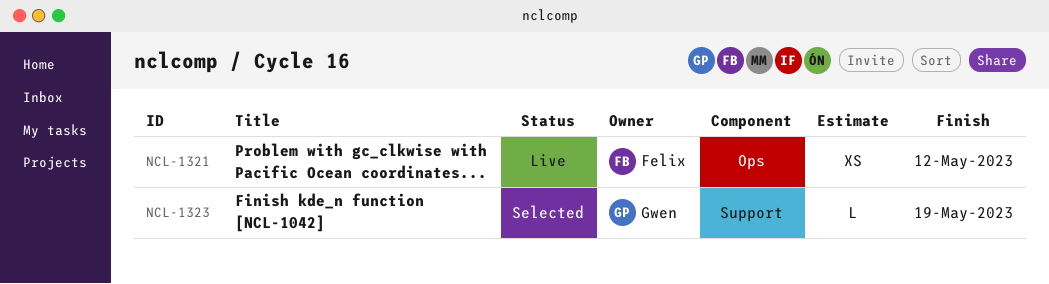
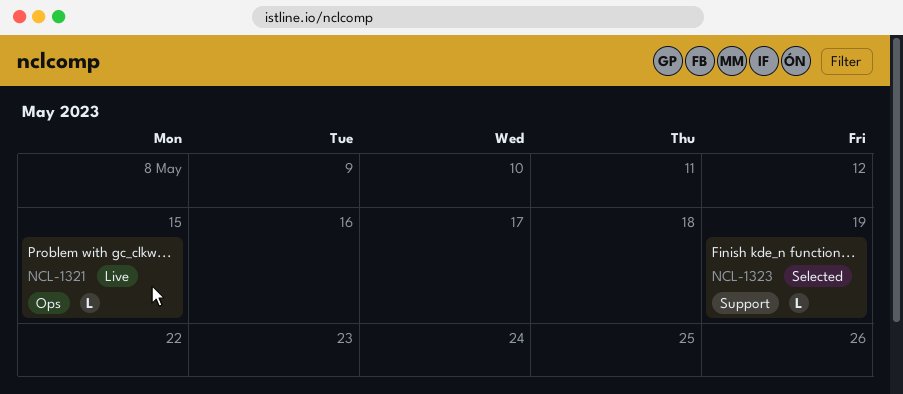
NCL-1321, estimate: XS -> L
NCL-1321, due: May 12 -> May 15

